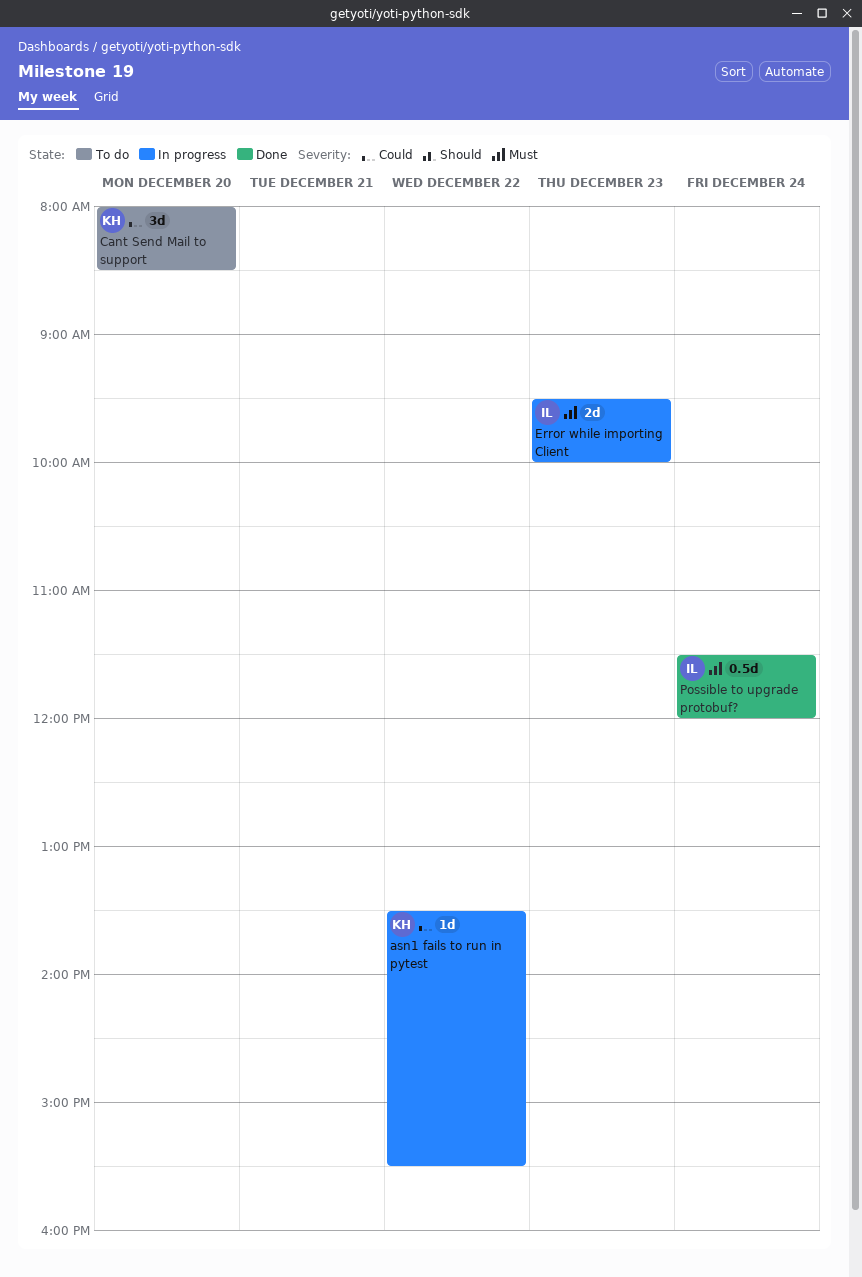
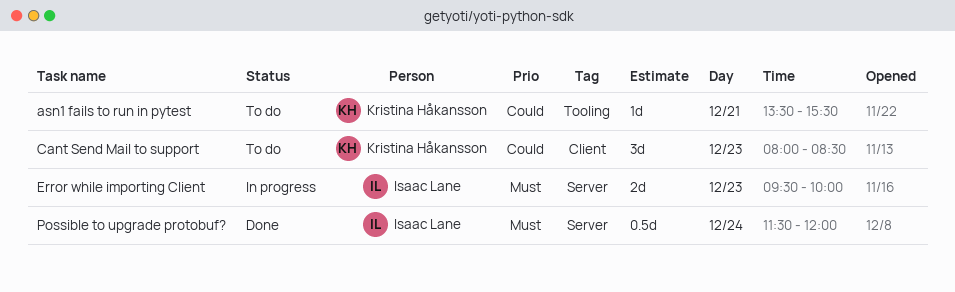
asn1 fails to run in pytest, status: In progress -> To do
asn1 fails to run in pytest, day: Dec 22 -> Dec 21
Cant Send Mail to support, day: Dec 20 -> Dec 23

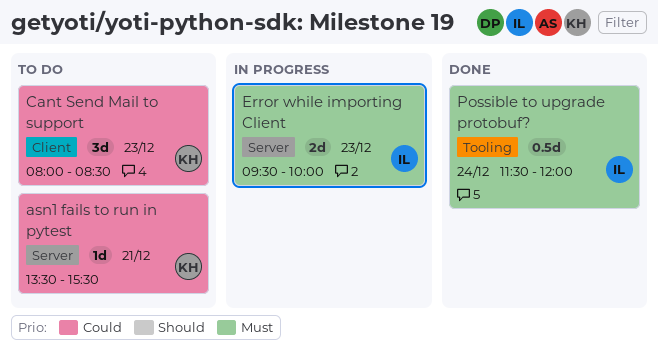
asn1 fails to run in pytest, label: Tooling -> Server
Possible to upgrade protobuf?, label: Server -> Tooling

